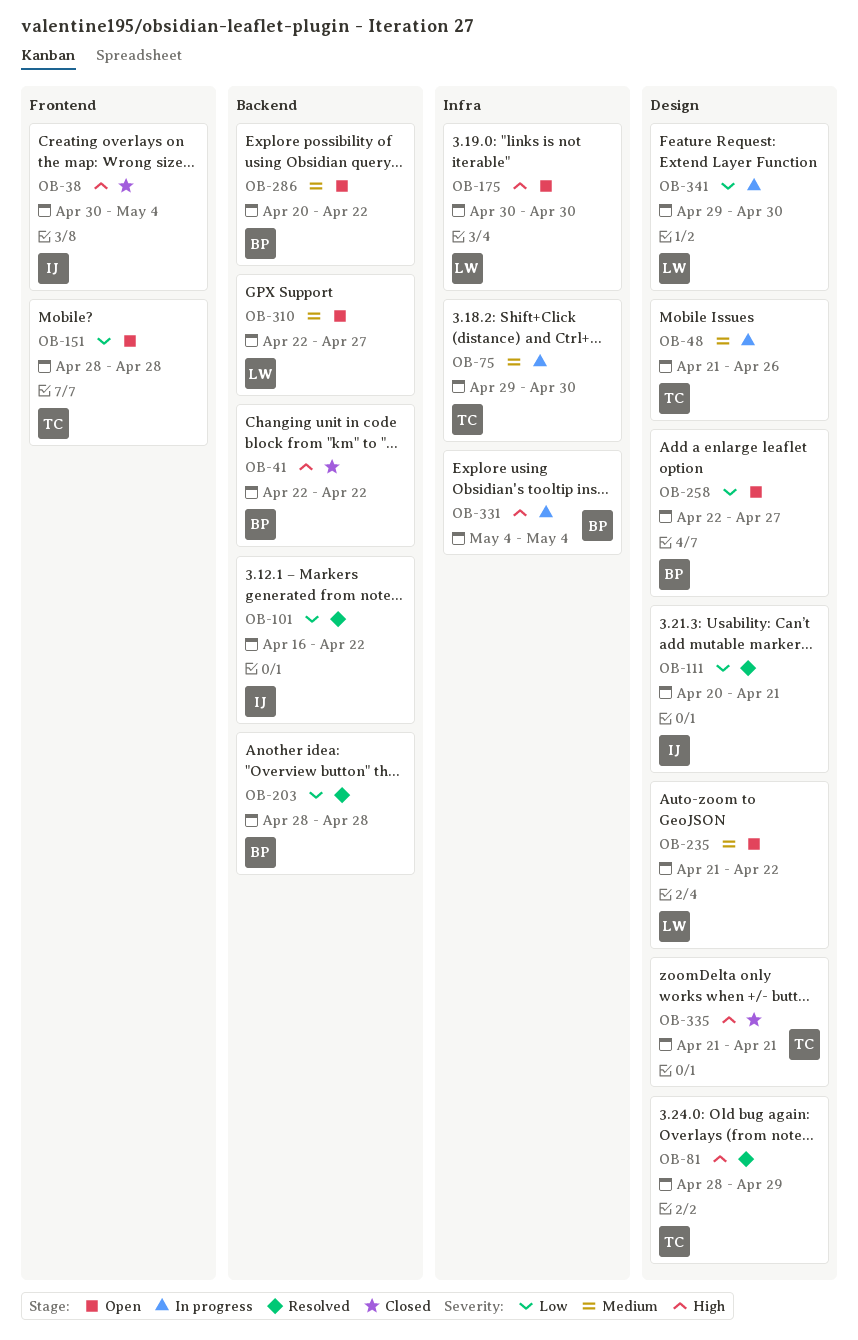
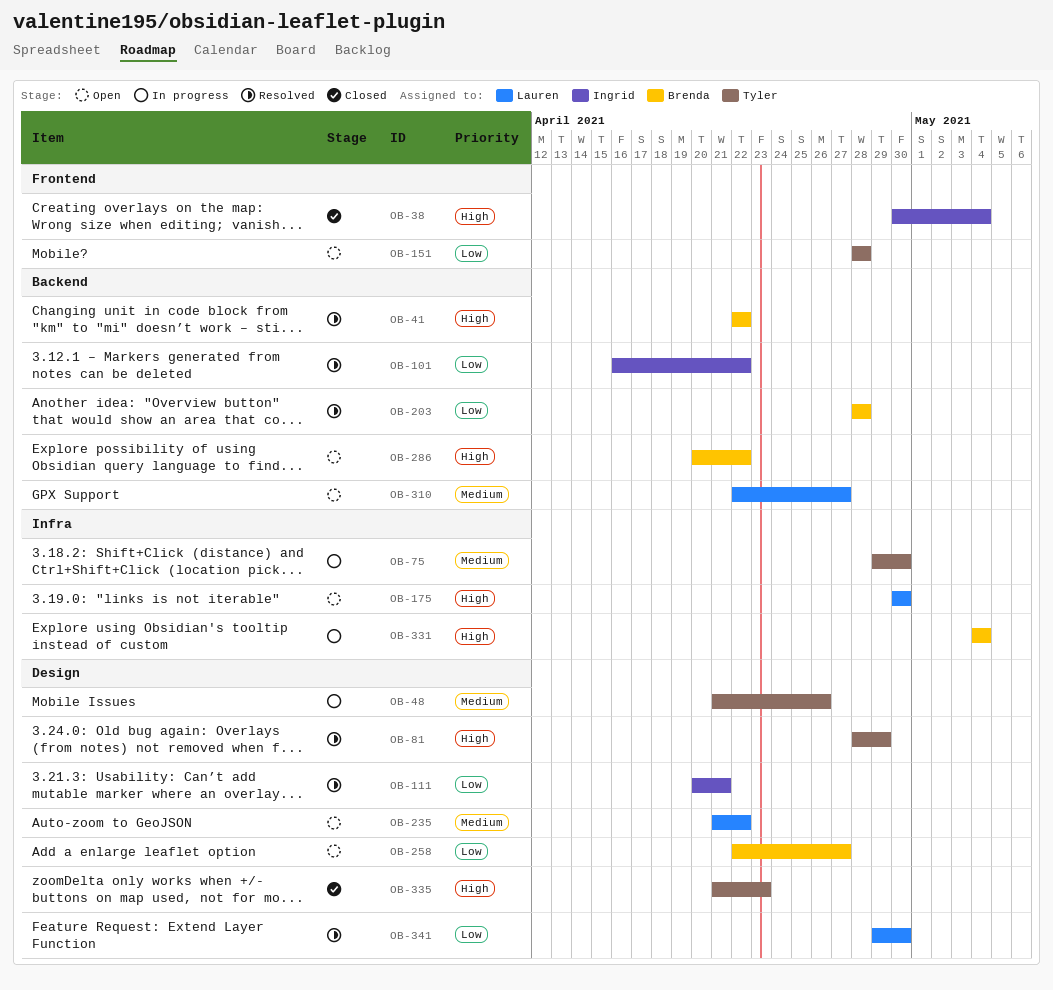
OB-41, status: Closed -> Resolved
OB-286, priority: Medium -> High
OB-335, due: Apr 21 -> Apr 23
OB-341, status: In progress -> Resolved

